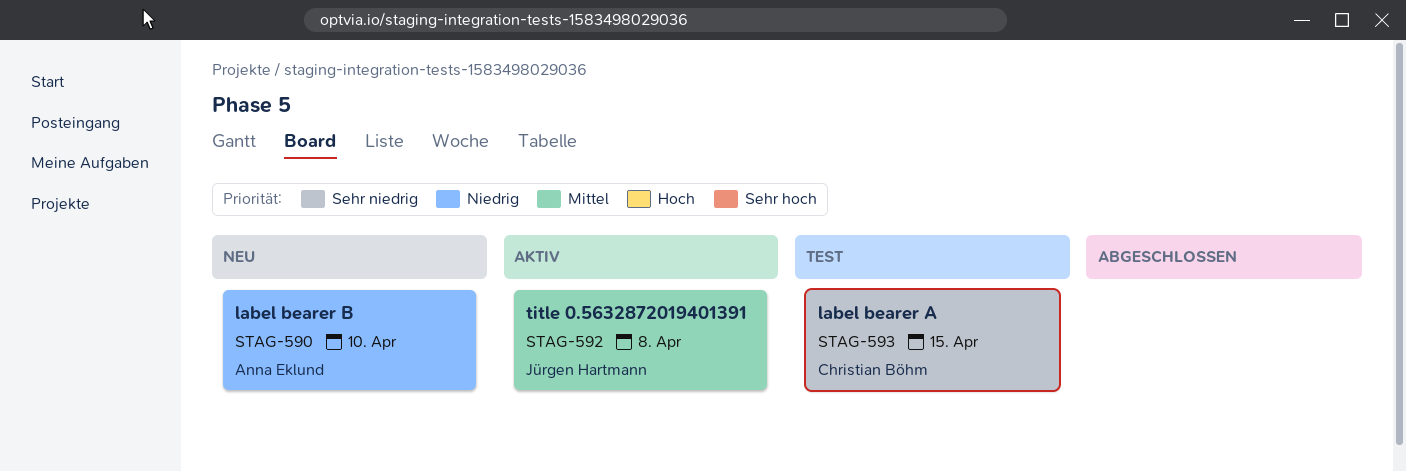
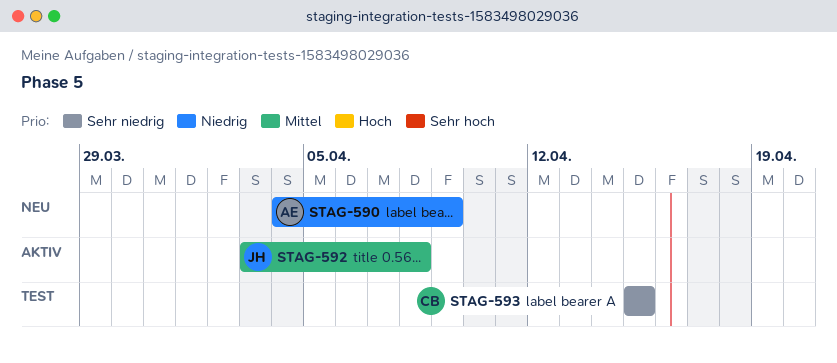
STAG-590, due: Apr 10 -> Apr 9

